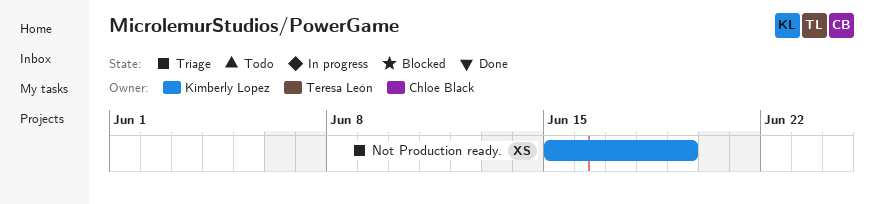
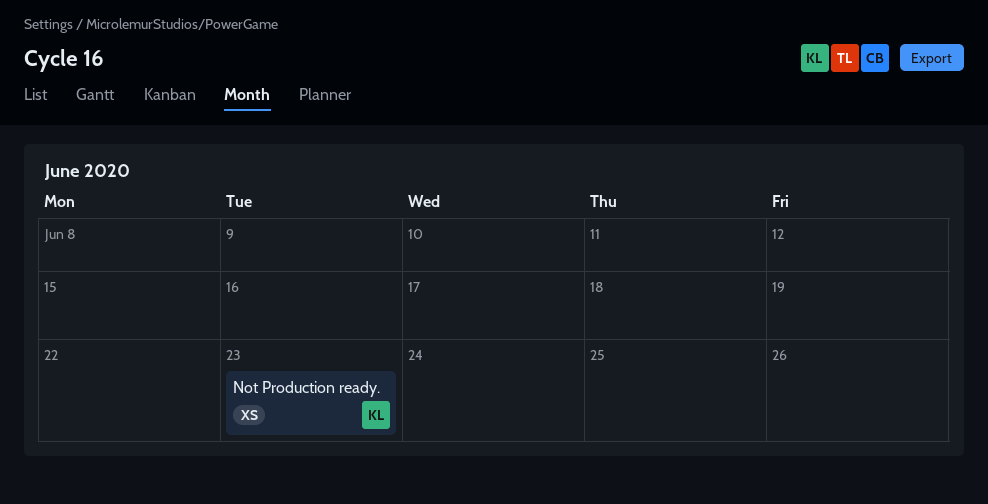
Not Production ready., due: Jun 19 -> Jun 23

